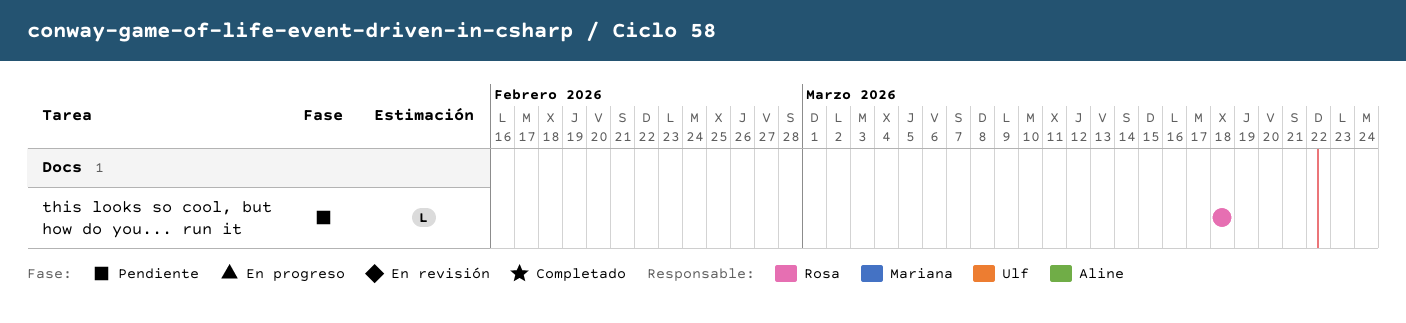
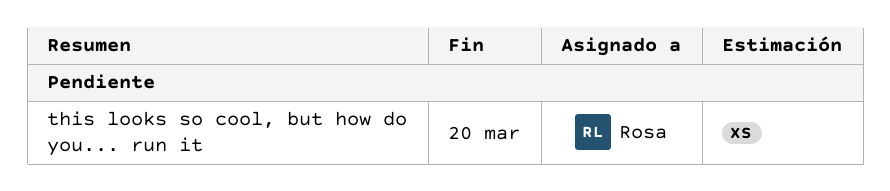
this looks so cool, but how do you... run it, estimate: L -> XS
this looks so cool, but how do you... run it, due: Mar 18 -> Mar 20

